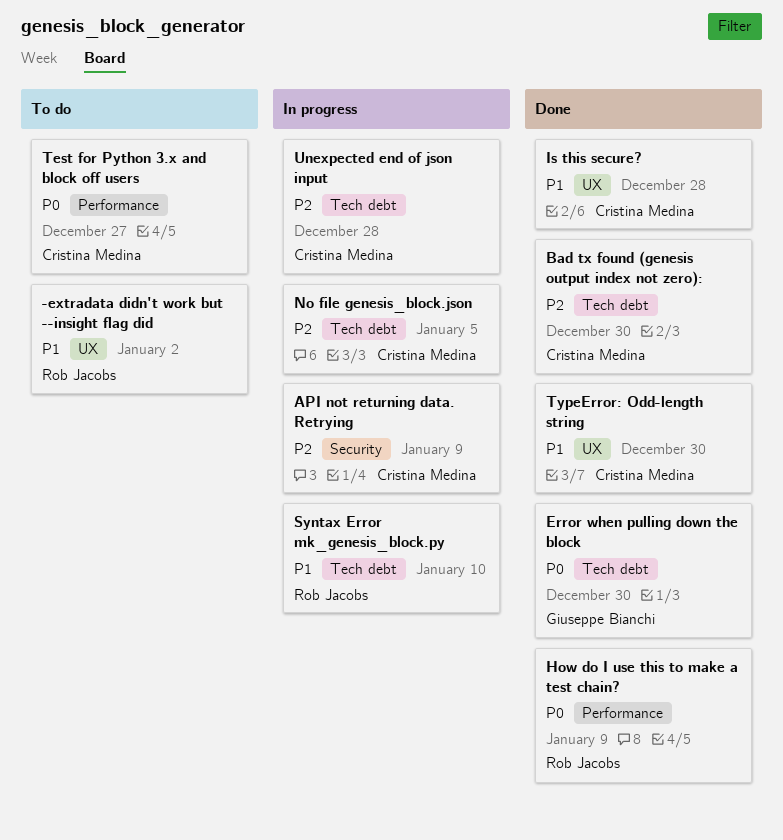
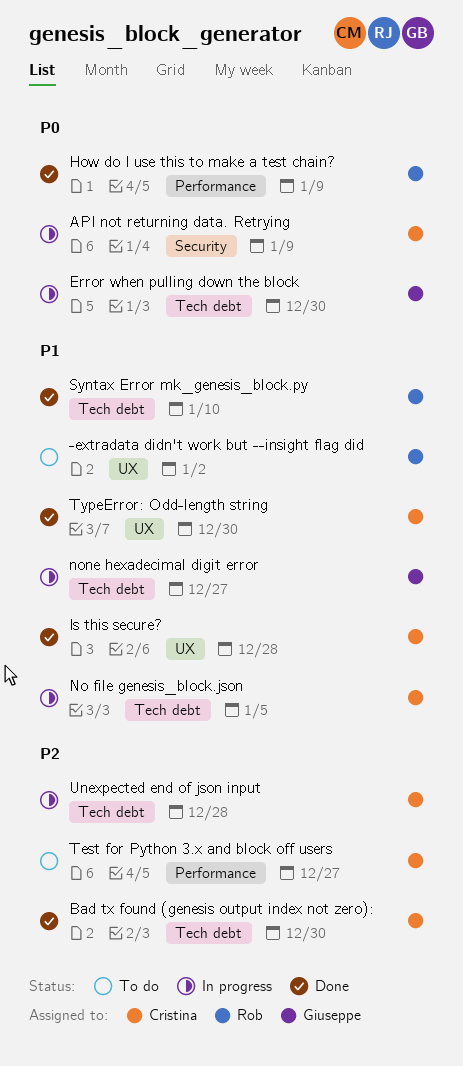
API not returning data. Retrying, priority: P2 -> P0
Error when pulling down the block, status: Done -> In progress
No file genesis_block.json, priority: P2 -> P1
none hexadecimal digit error: none -> present
Syntax Error mk_genesis_block.py, status: In progress -> Done
Test for Python 3.x and block off users, priority: P0 -> P2

